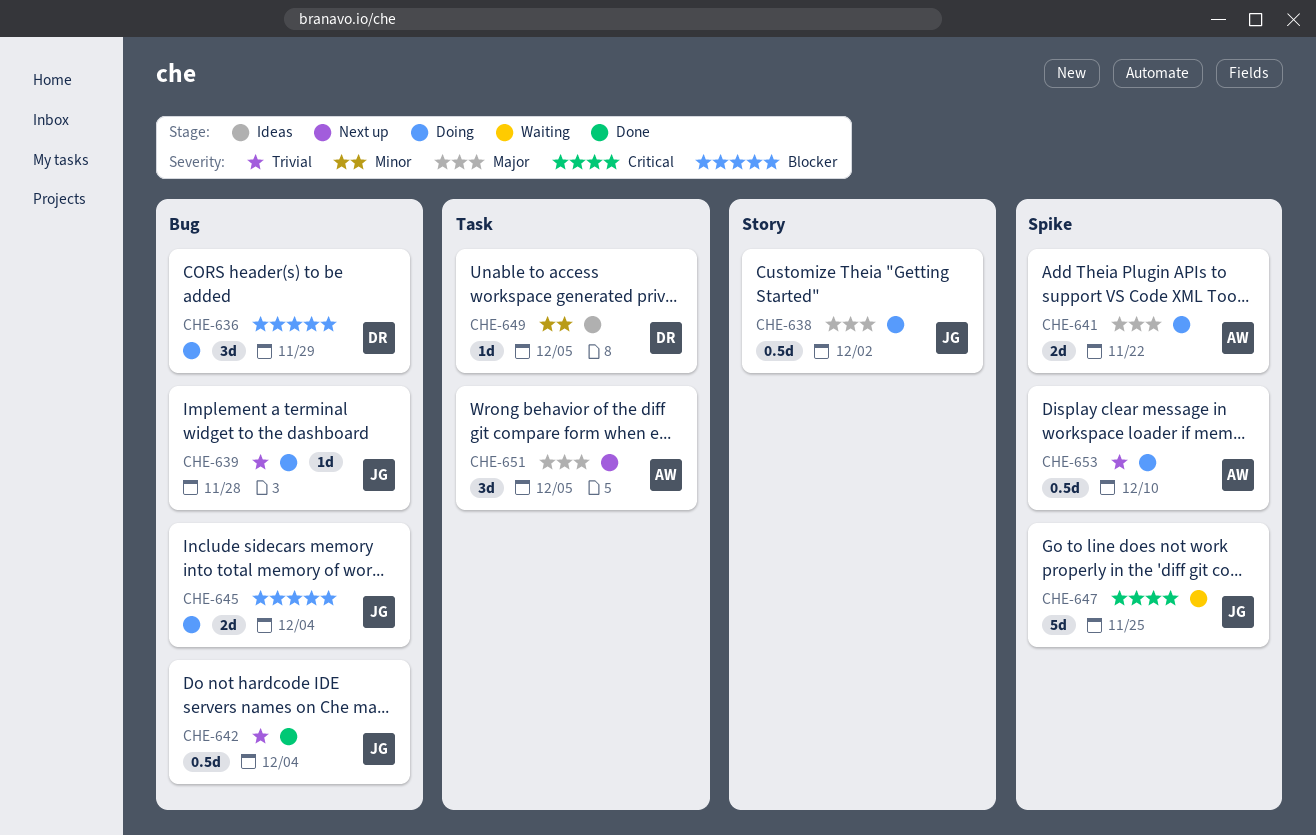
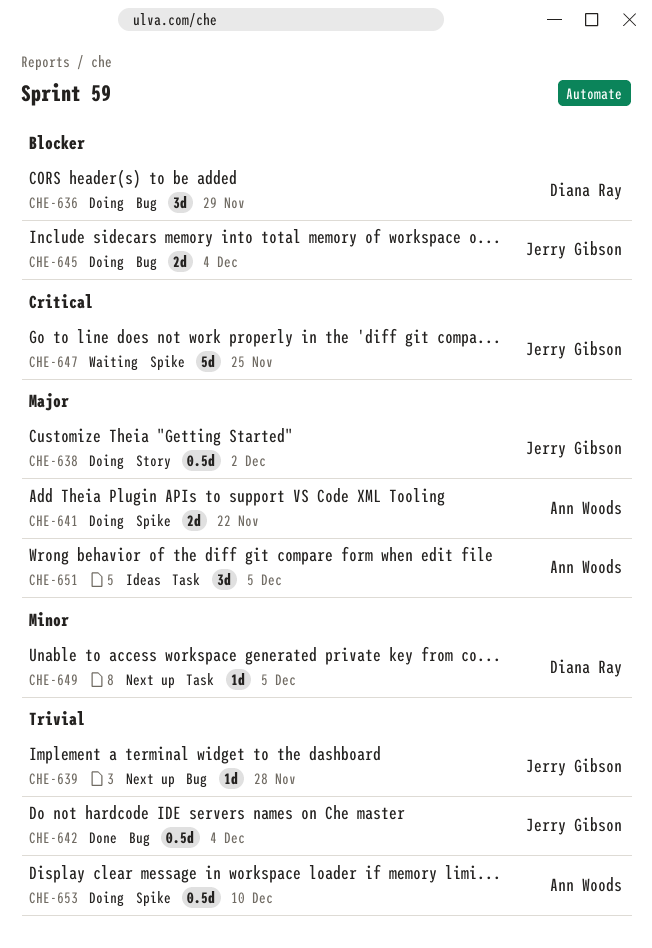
CHE-639, status: Doing -> Next up
CHE-649, status: Ideas -> Next up
CHE-651, status: Next up -> Ideas

